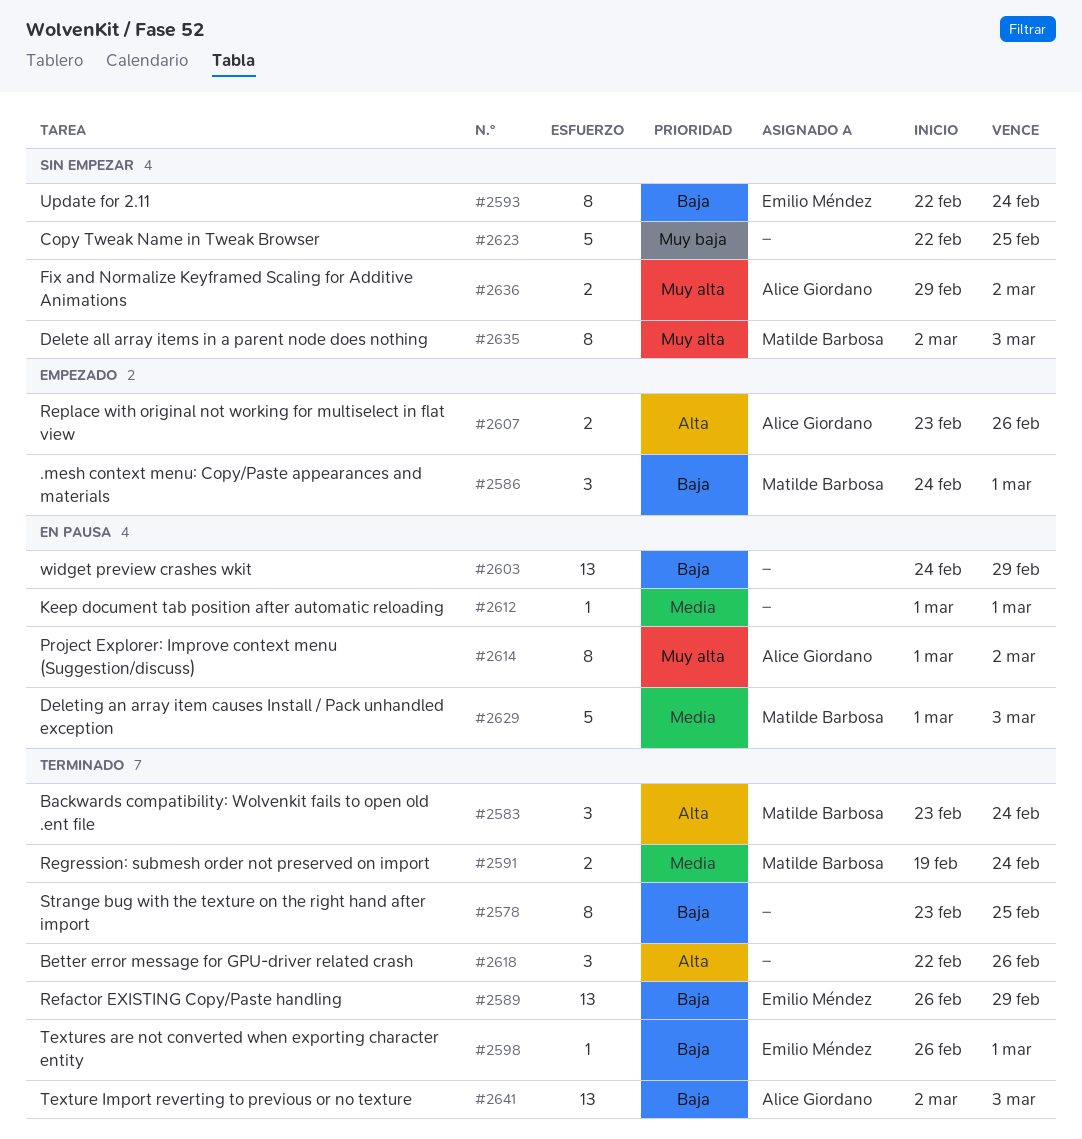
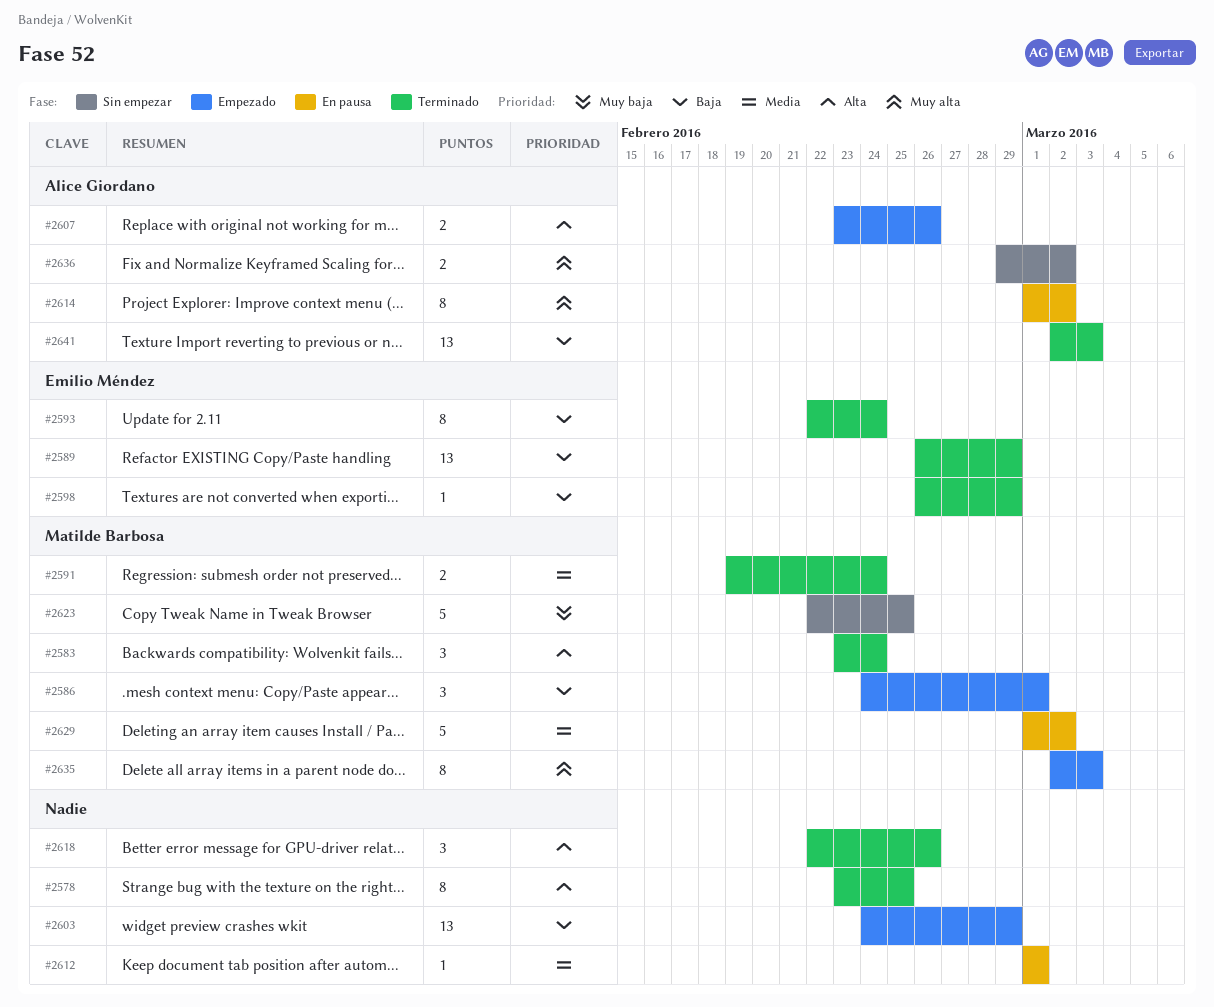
#2578, priority: Baja -> Alta
#2593, status: Sin empezar -> Terminado
#2598, due: Mar 1 -> Feb 29
#2603, status: En pausa -> Empezado
#2623, owner: none -> Matilde Barbosa
#2629, due: Mar 3 -> Mar 2
#2635, status: Sin empezar -> Empezado

